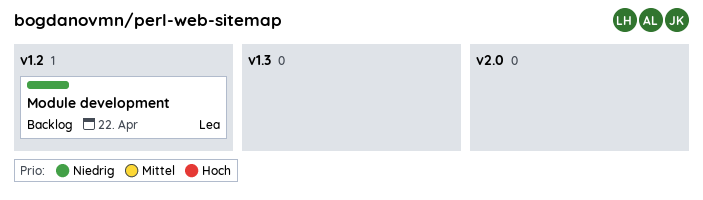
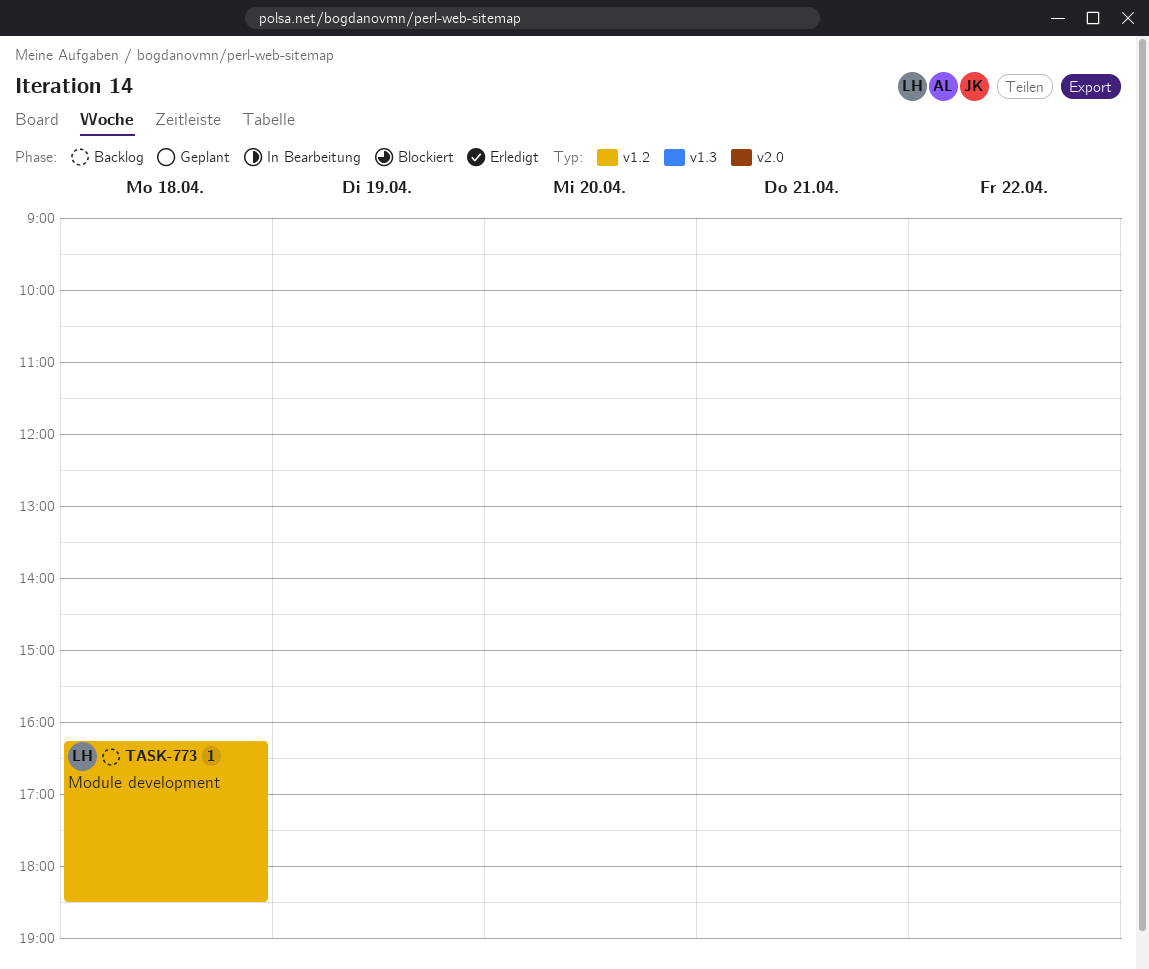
Module development, day: Apr 22 -> Apr 18

